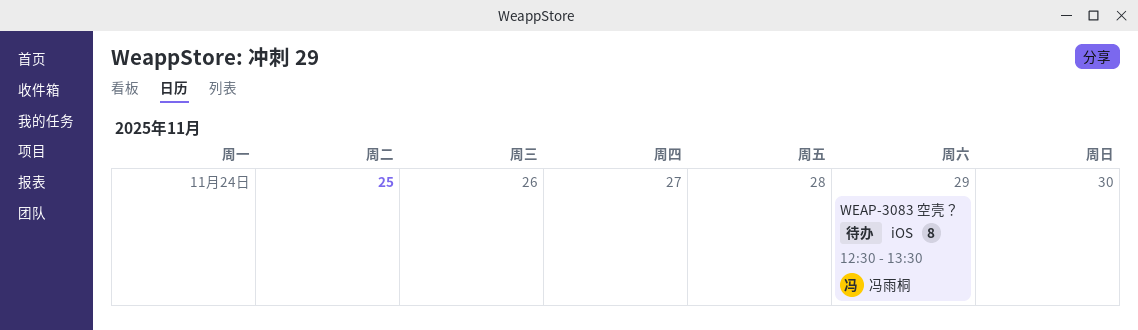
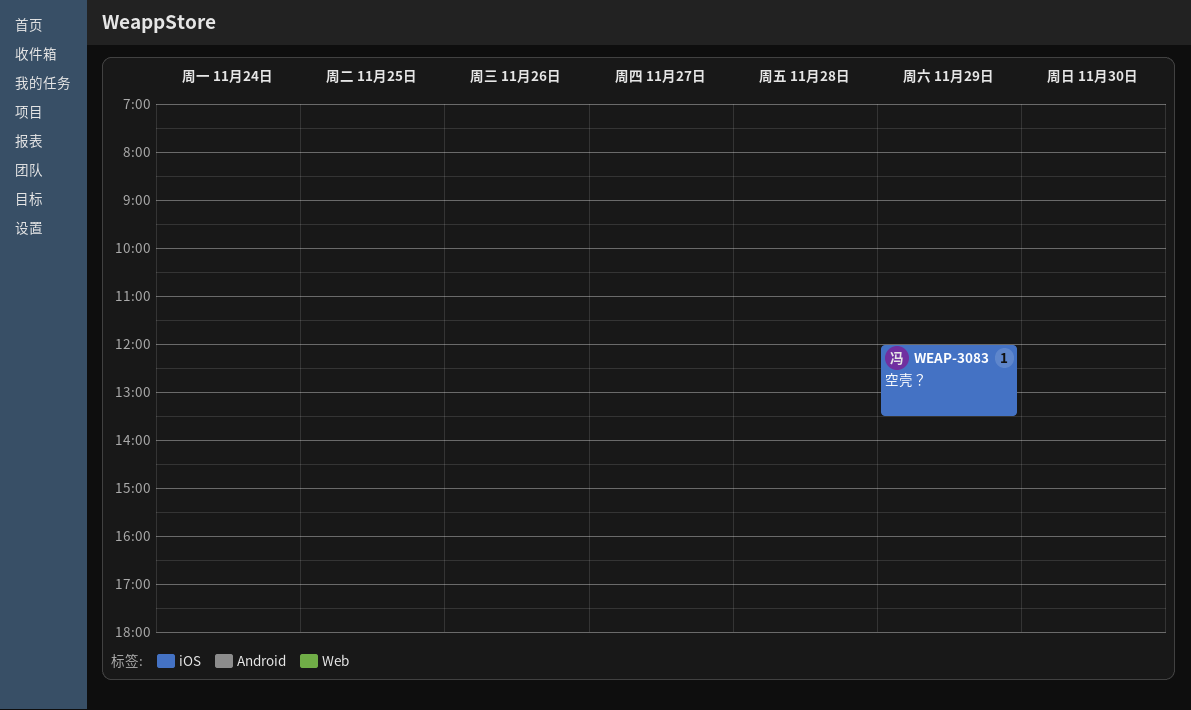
WEAP-3083, estimate: 8 -> 1
WEAP-3083, begins: 12:30 -> 12:00

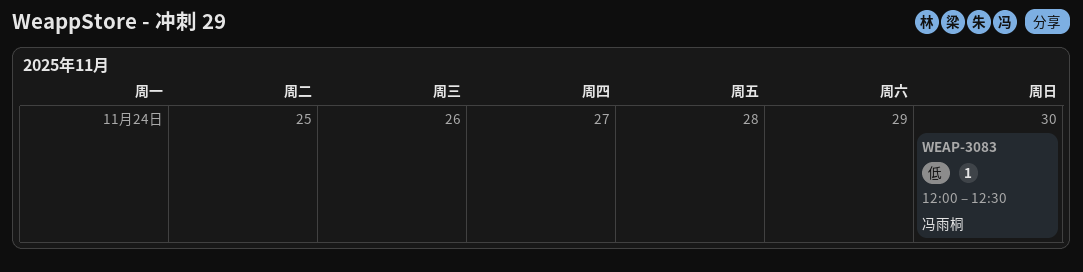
WEAP-3083, day: Nov 29 -> Nov 30
WEAP-3083, ends: 13:30 -> 12:30

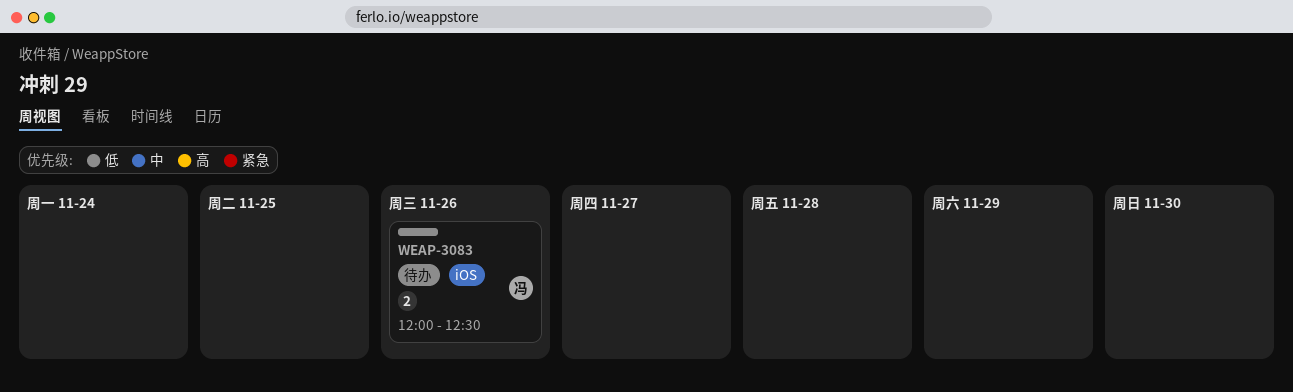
WEAP-3083, estimate: 1 -> 2
WEAP-3083, day: Nov 30 -> Nov 26

